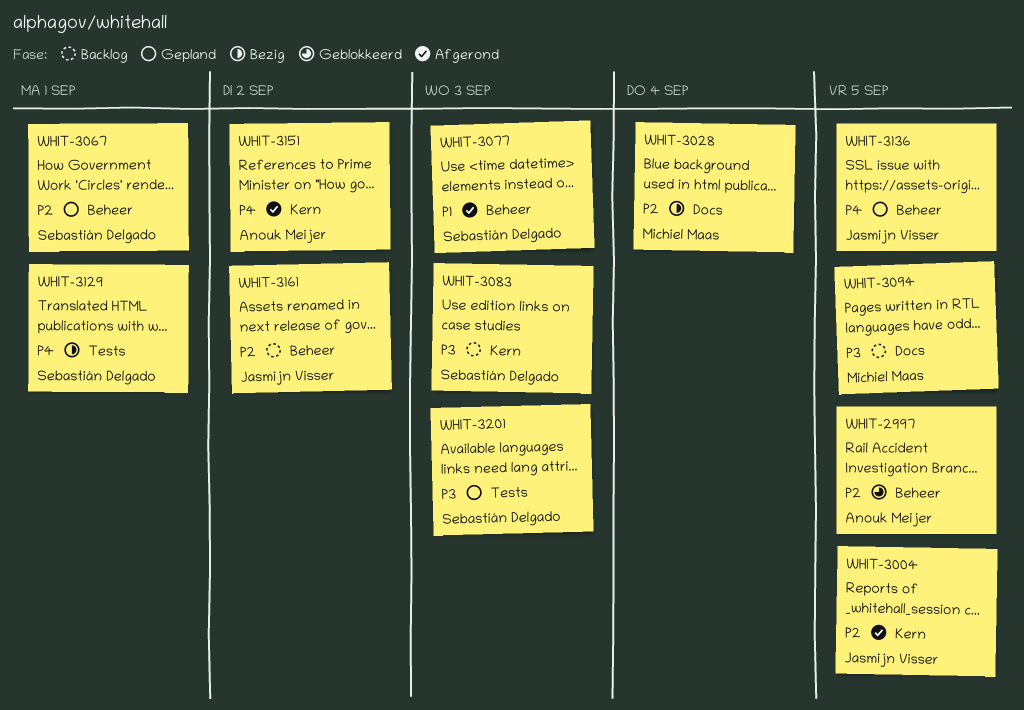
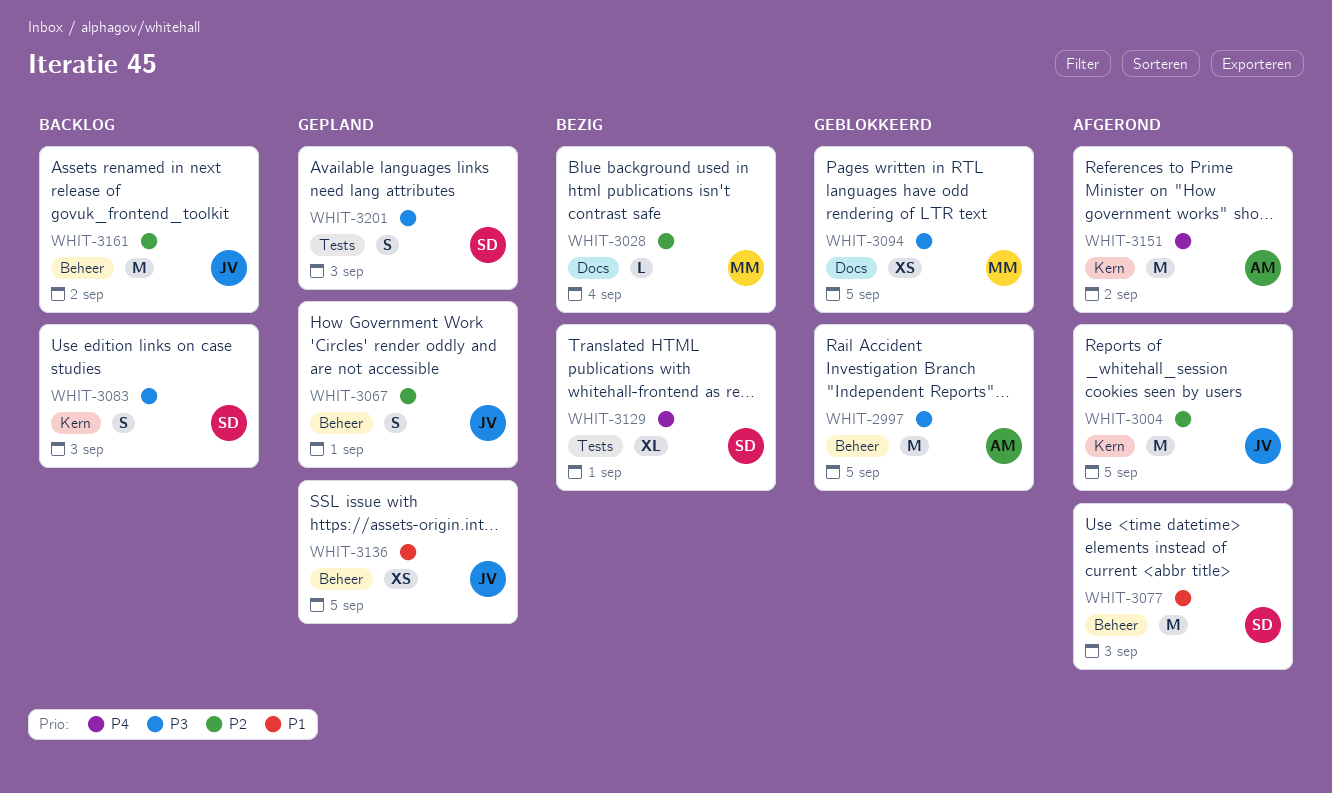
WHIT-2997, priority: P2 -> P3
WHIT-3067, owner: Sebastián Delgado -> Jasmijn Visser
WHIT-3094, status: Backlog -> Geblokkeerd
WHIT-3136, priority: P4 -> P1

